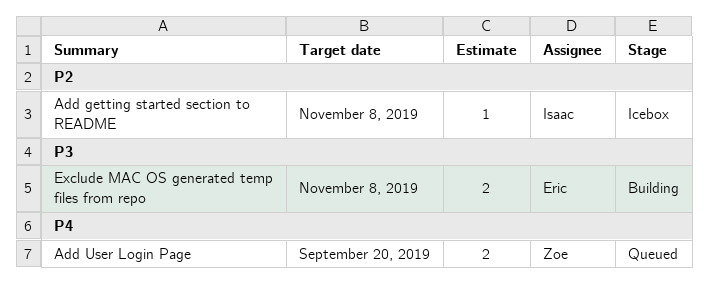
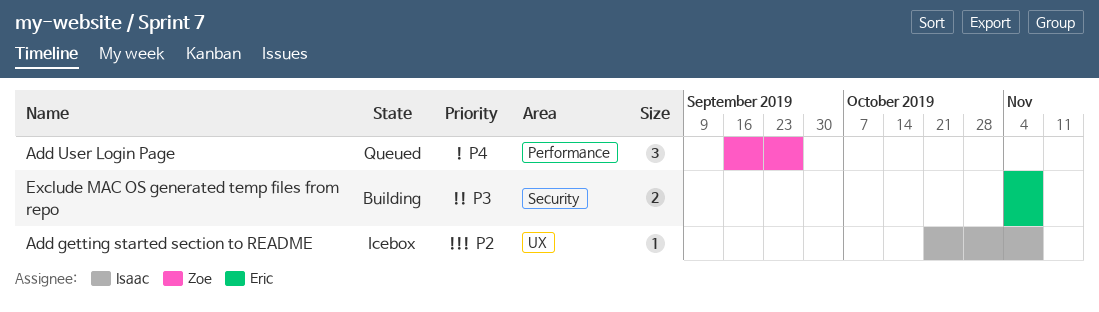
Add User Login Page, estimate: 2 -> 3
Add User Login Page, due: Sep 20 -> Sep 27

